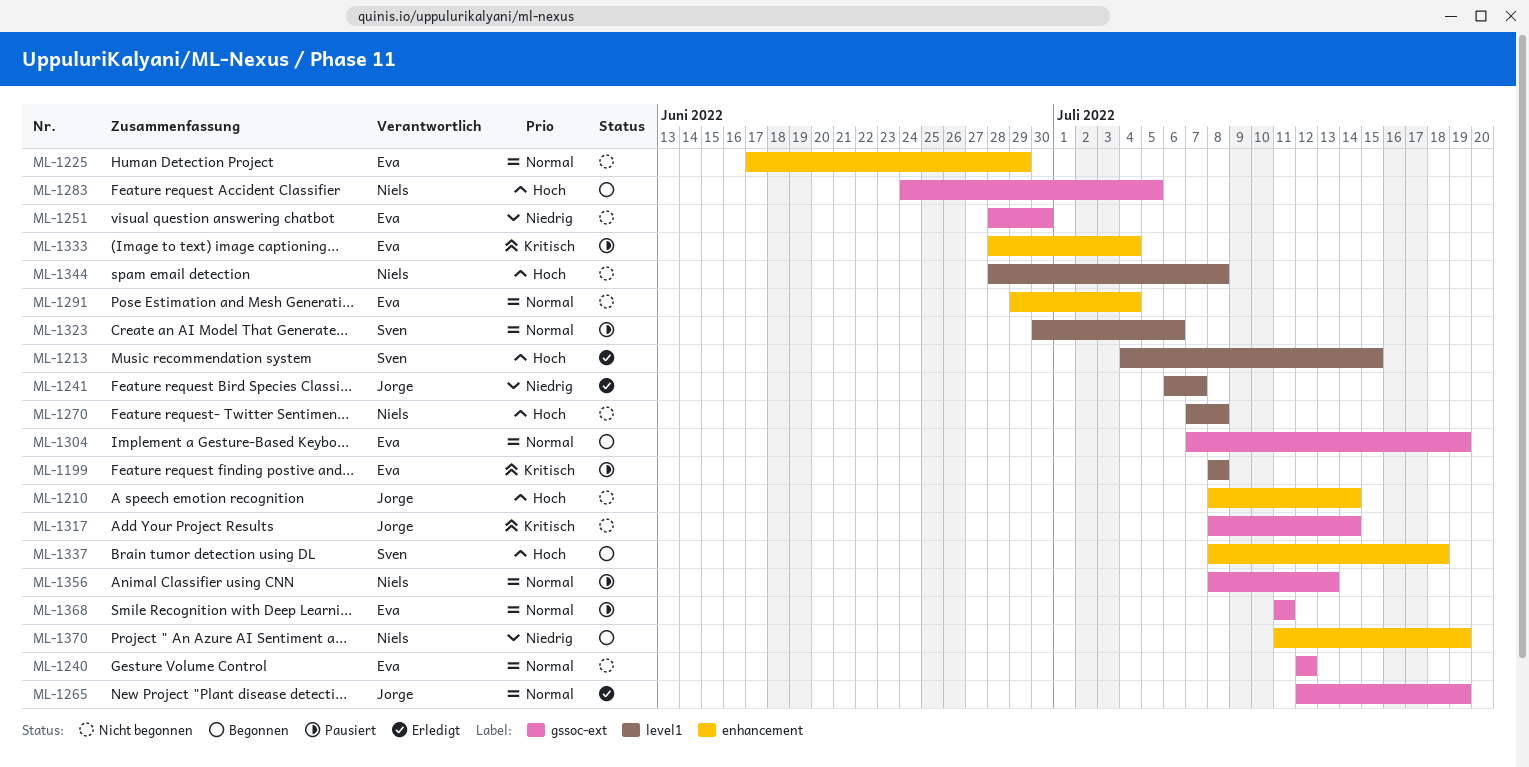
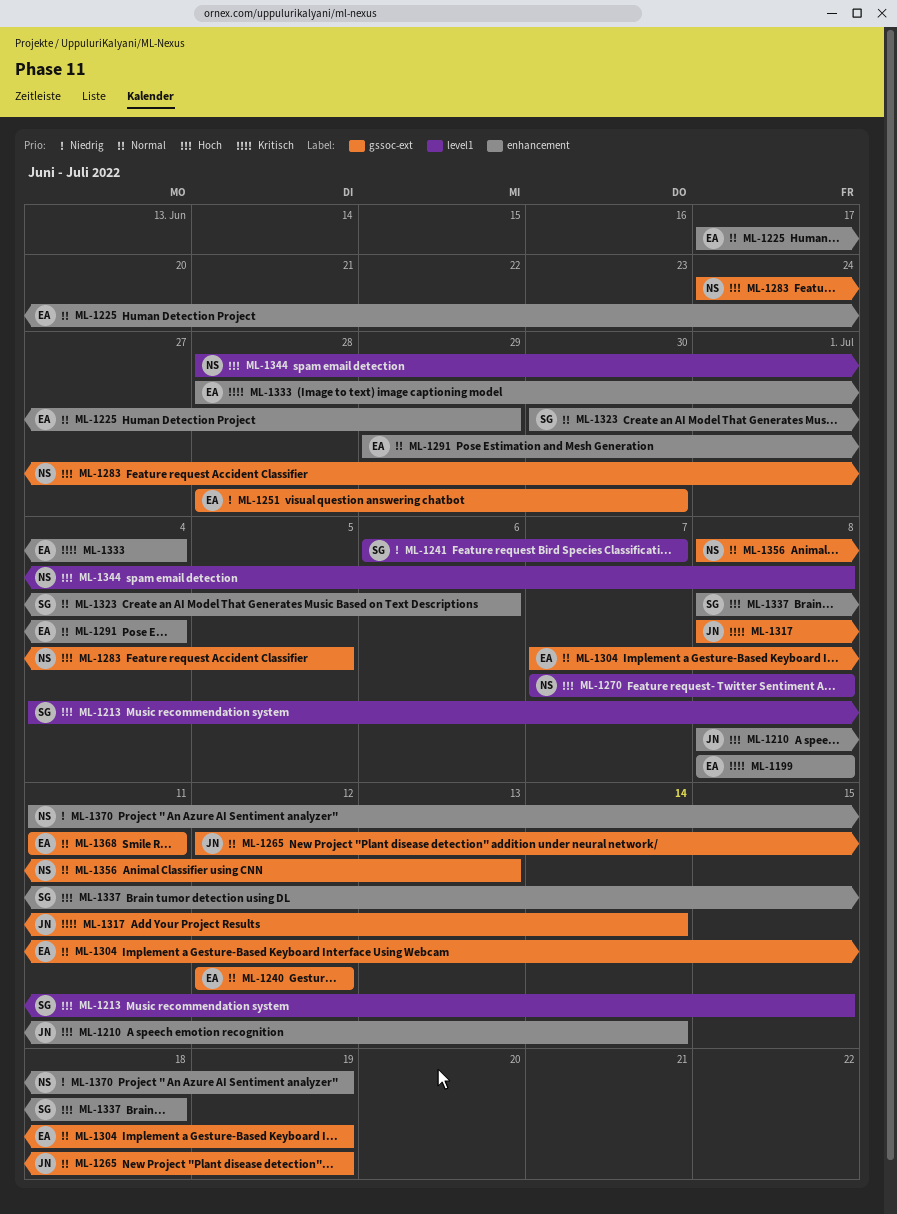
ML-1199, label: level1 -> enhancement
ML-1241, owner: Jorge -> Sven
ML-1323, label: level1 -> enhancement

